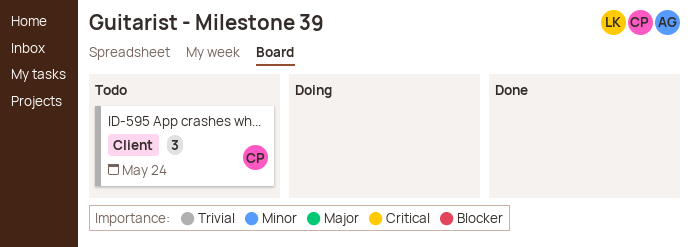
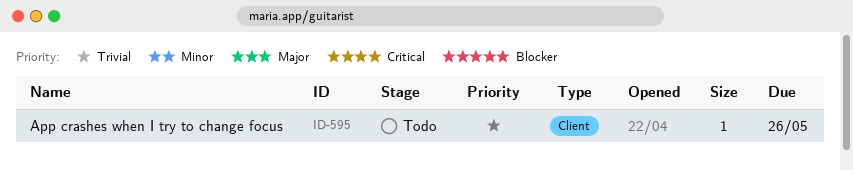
ID-595, estimate: 3 -> 1
ID-595, due: May 24 -> May 26

